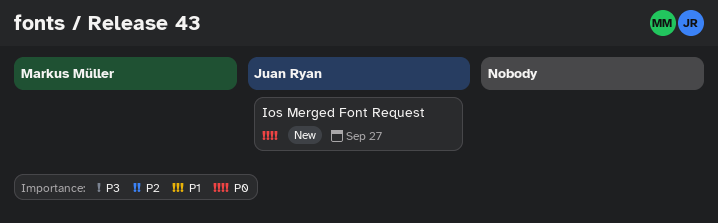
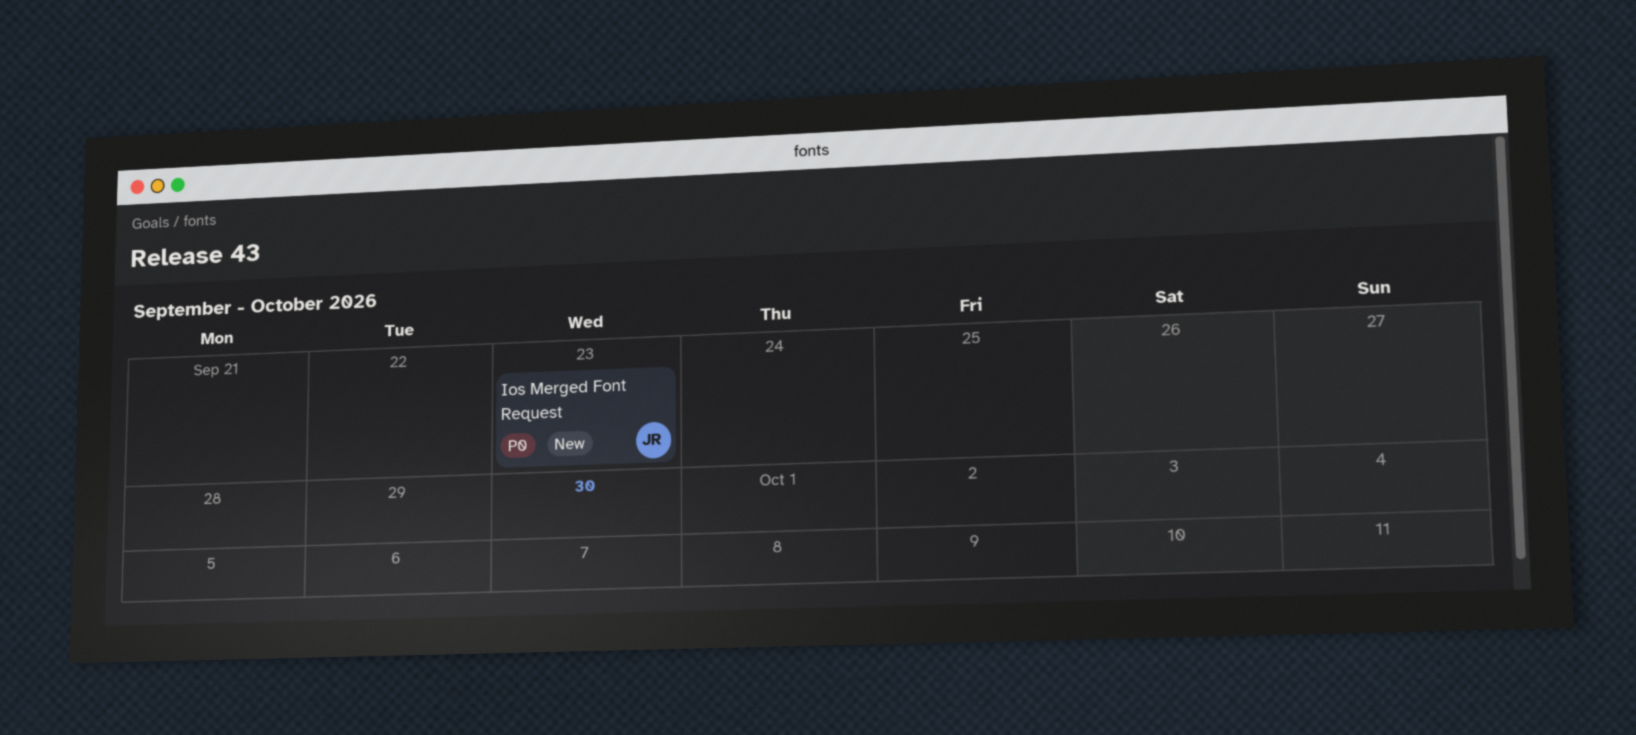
Ios Merged Font Request, due: Sep 27 -> Sep 23

